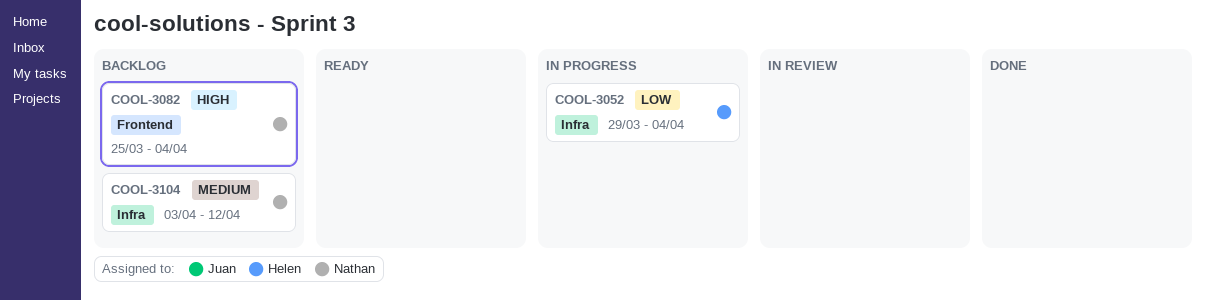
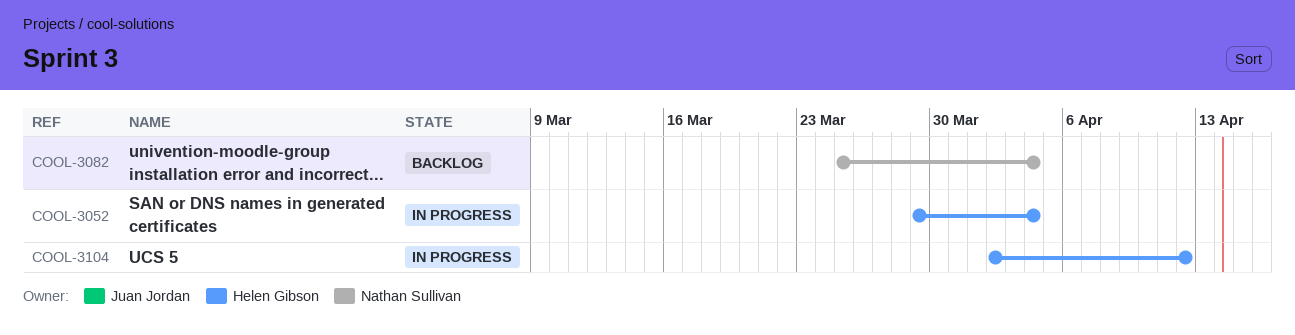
COOL-3104, status: Backlog -> In progress
COOL-3104, owner: Nathan Sullivan -> Helen Gibson
COOL-3104, start: Apr 3 -> Apr 2

